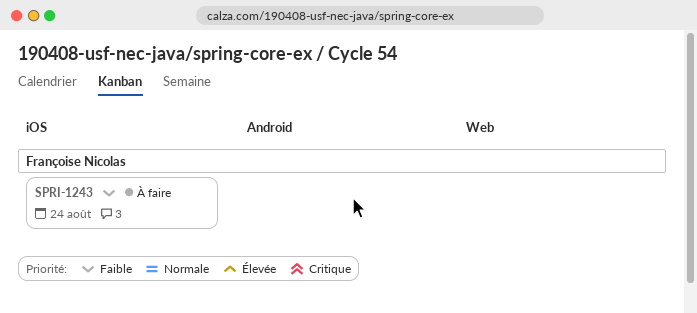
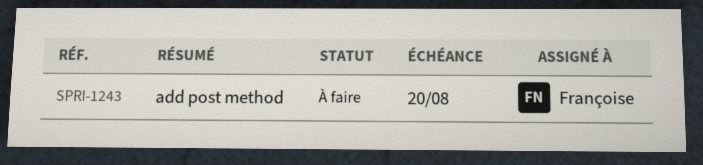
SPRI-1243, due: Aug 24 -> Aug 20

